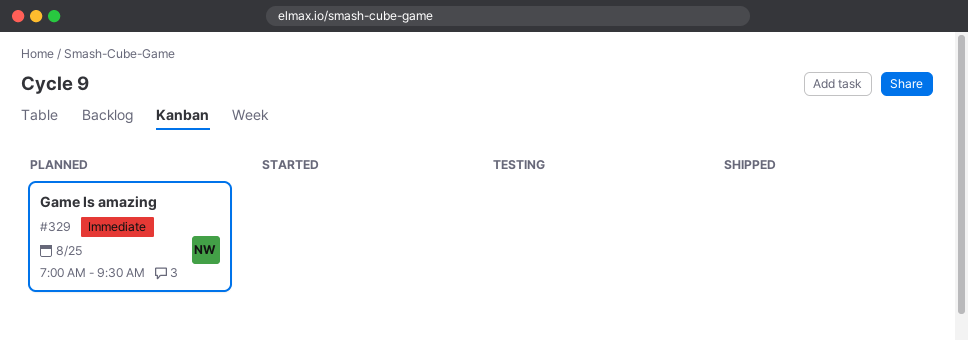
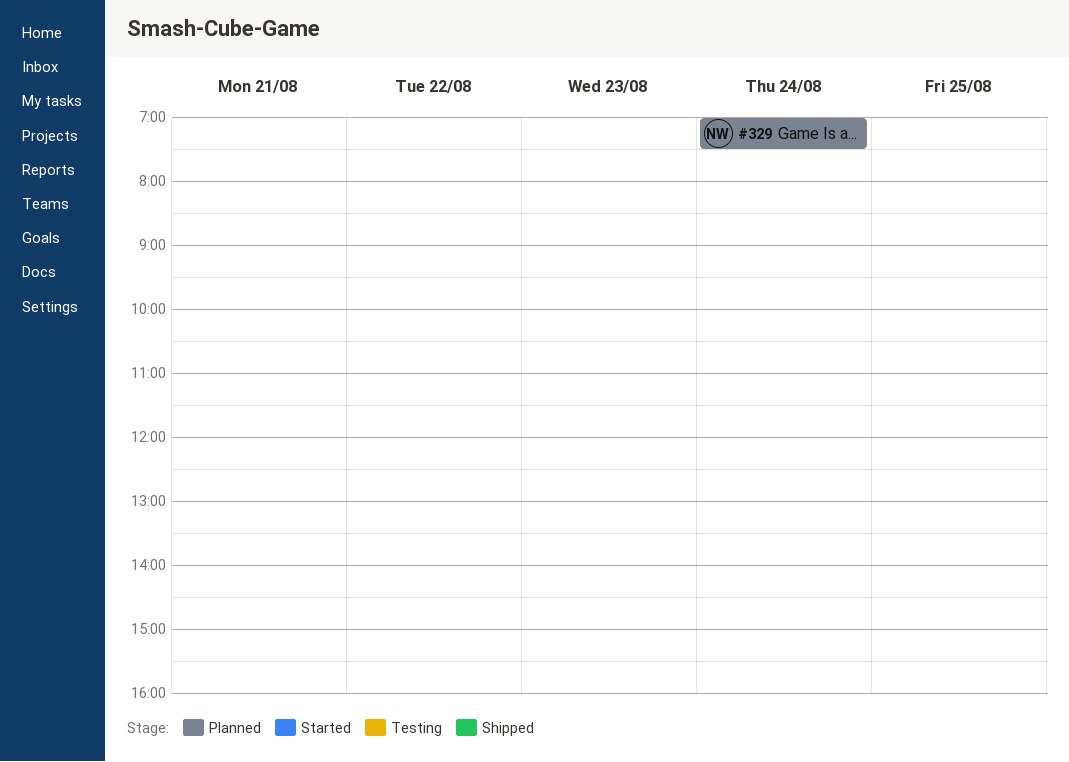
#329, day: Aug 25 -> Aug 24
#329, ends: 09:30 -> 07:30

